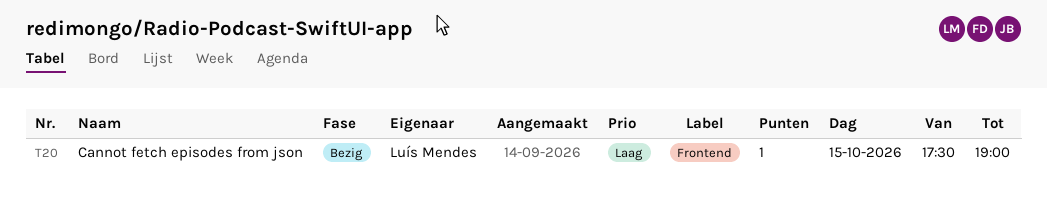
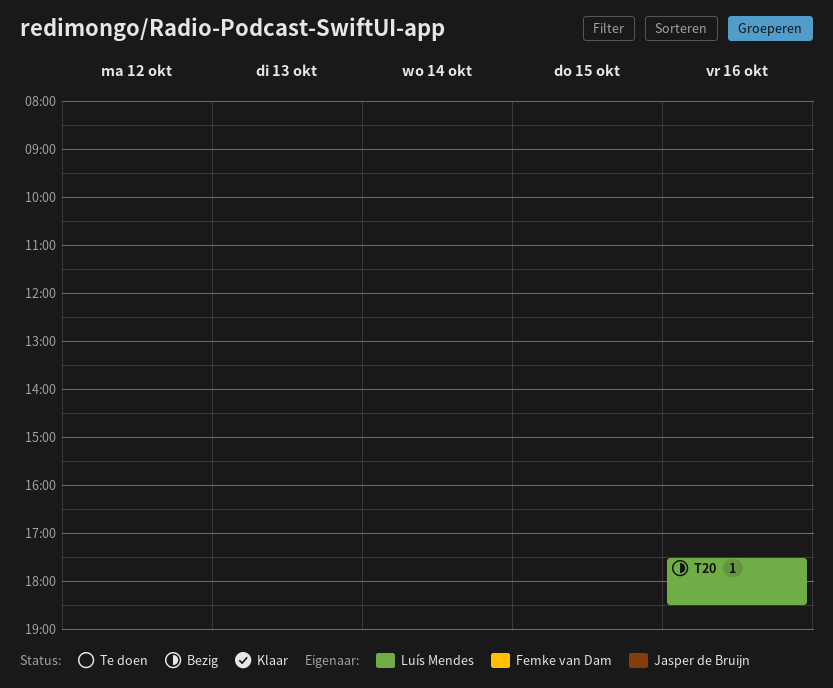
T20, day: Oct 15 -> Oct 16
T20, ends: 19:00 -> 18:30

